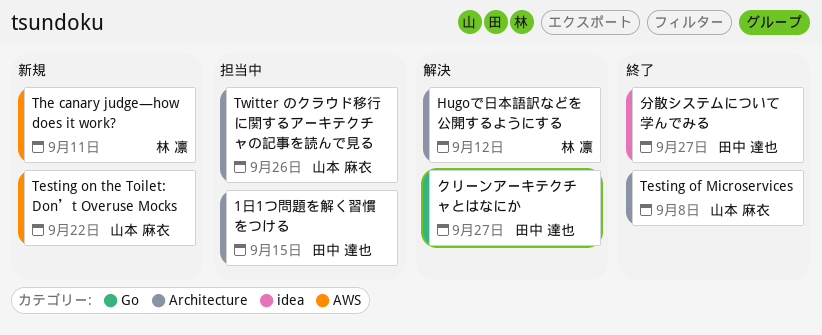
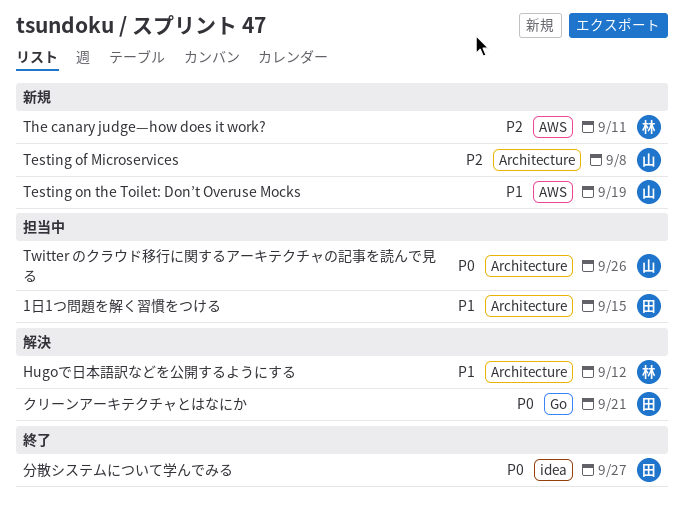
Testing of Microservices, status: 終了 -> 新規
Testing on the Toilet: Don’t Overuse Mocks, due: Sep 22 -> Sep 19
クリーンアーキテクチャとはなにか, due: Sep 27 -> Sep 21

